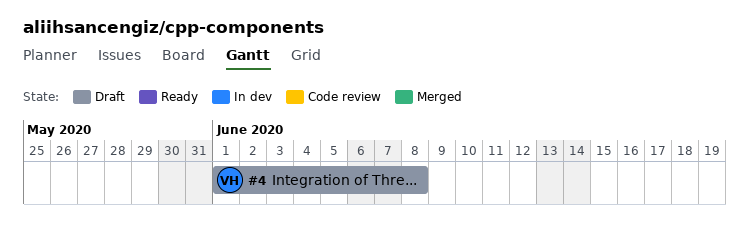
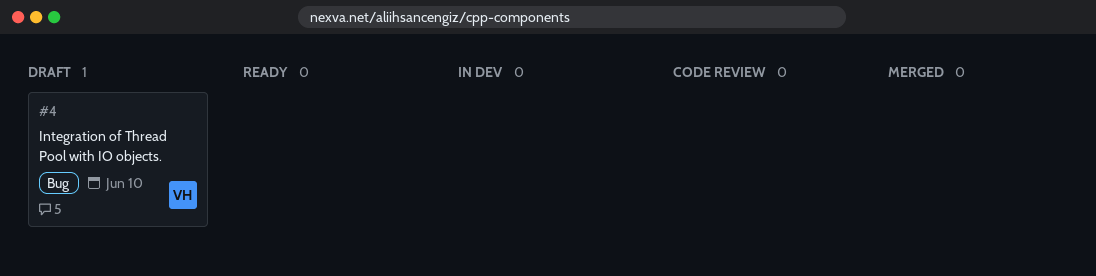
#4, due: Jun 8 -> Jun 10

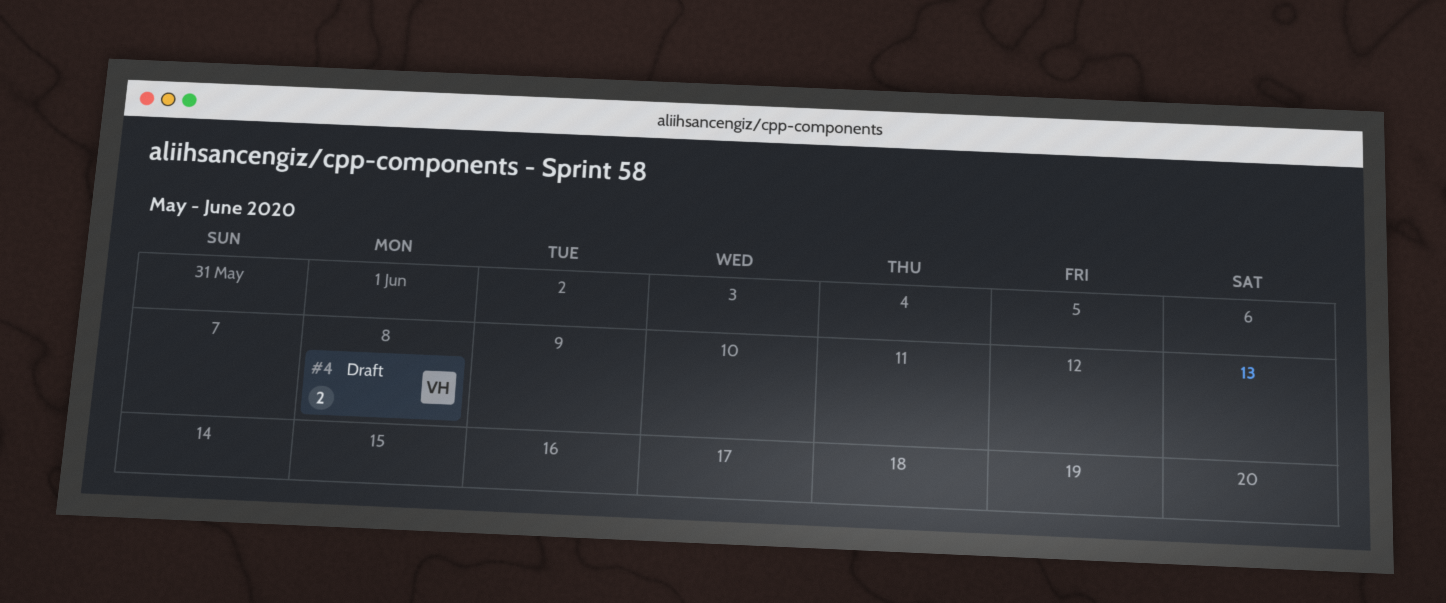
#4, due: Jun 10 -> Jun 8

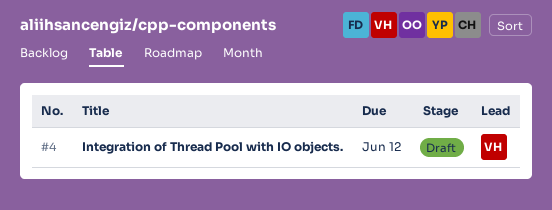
#4, due: Jun 8 -> Jun 12

